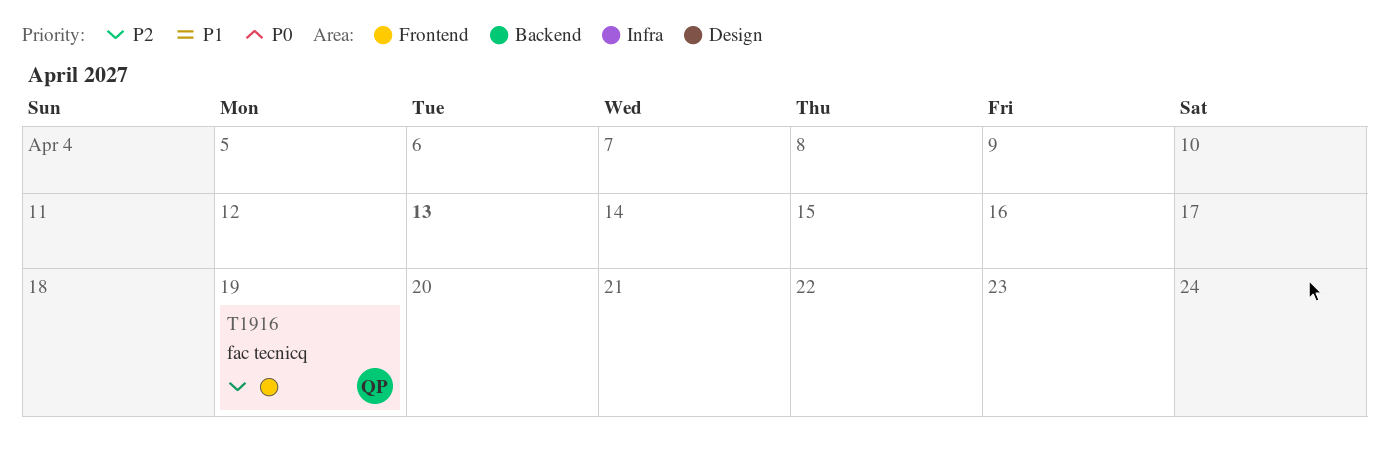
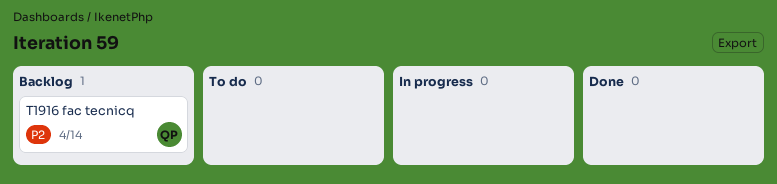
T1916, due: Apr 19 -> Apr 14

